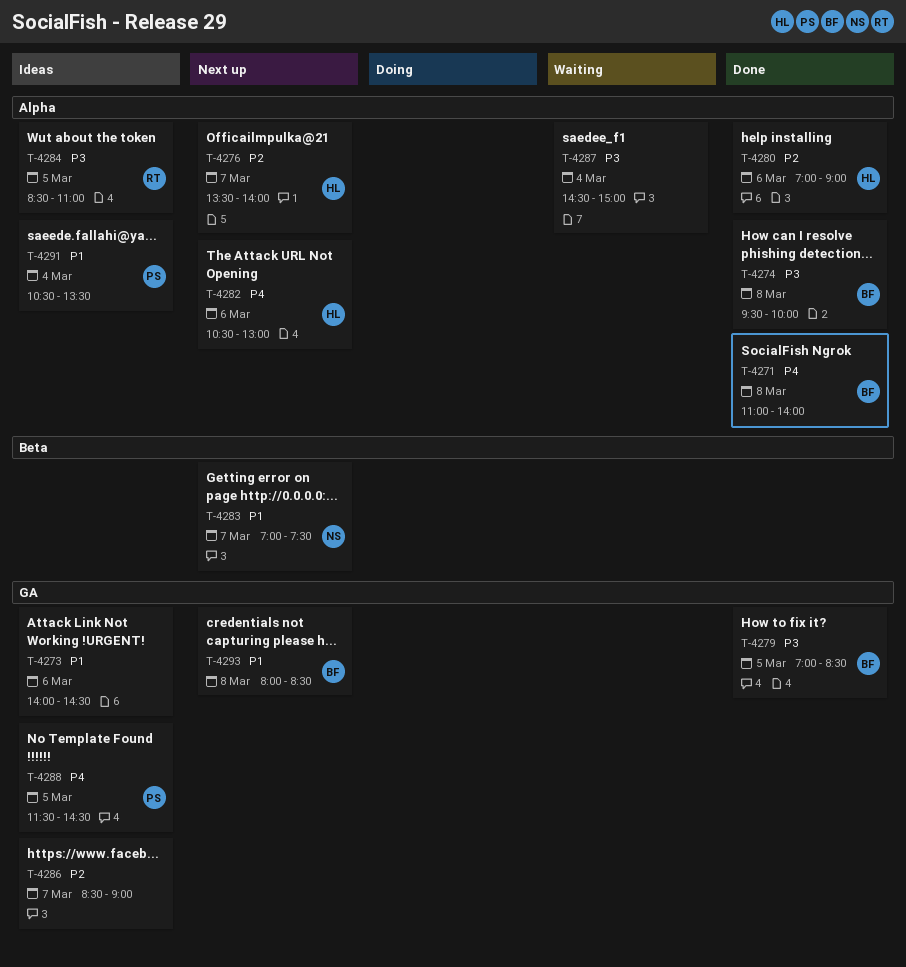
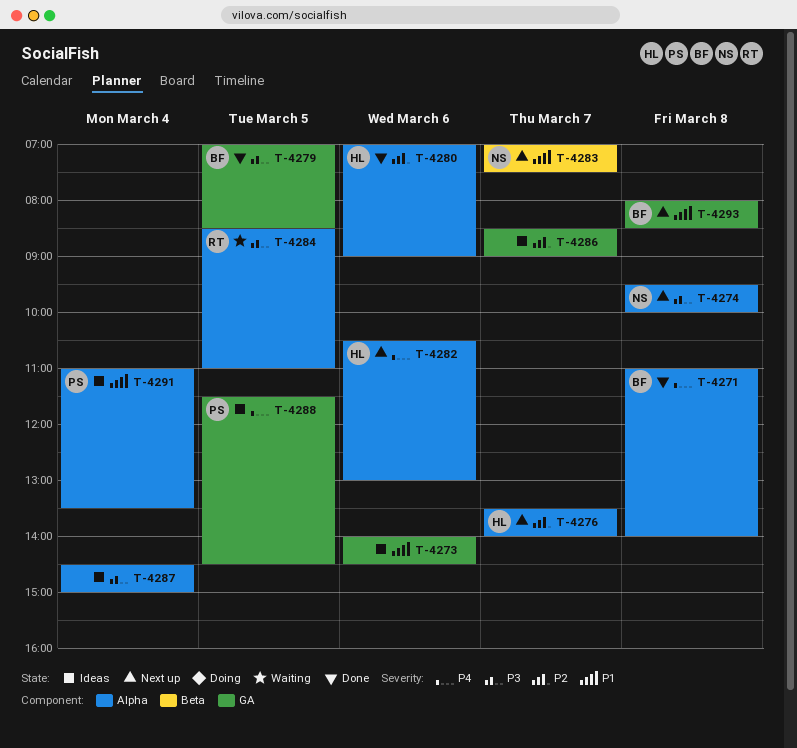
T-4274, status: Done -> Next up
T-4274, owner: BF -> NS
T-4284, status: Ideas -> Waiting
T-4287, status: Waiting -> Ideas
T-4291, begins: 10:30 -> 11:00

